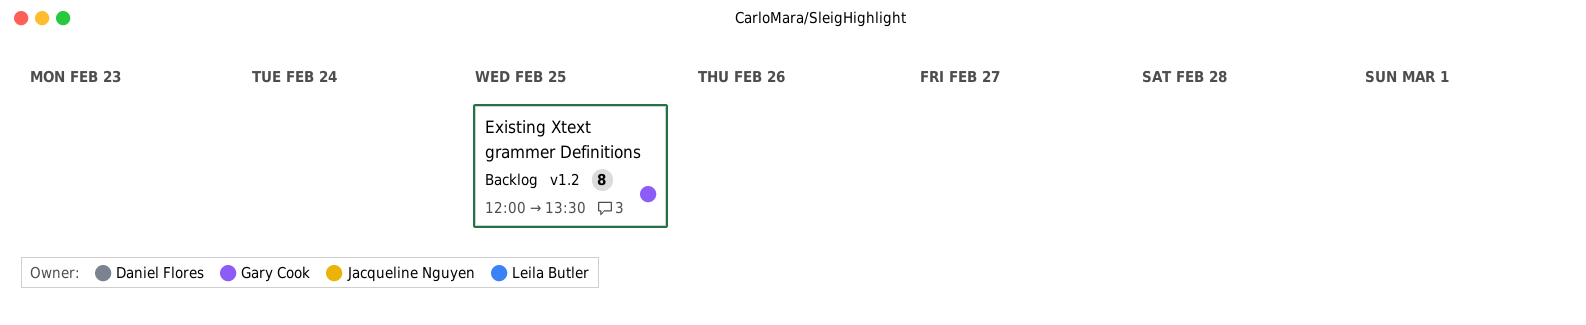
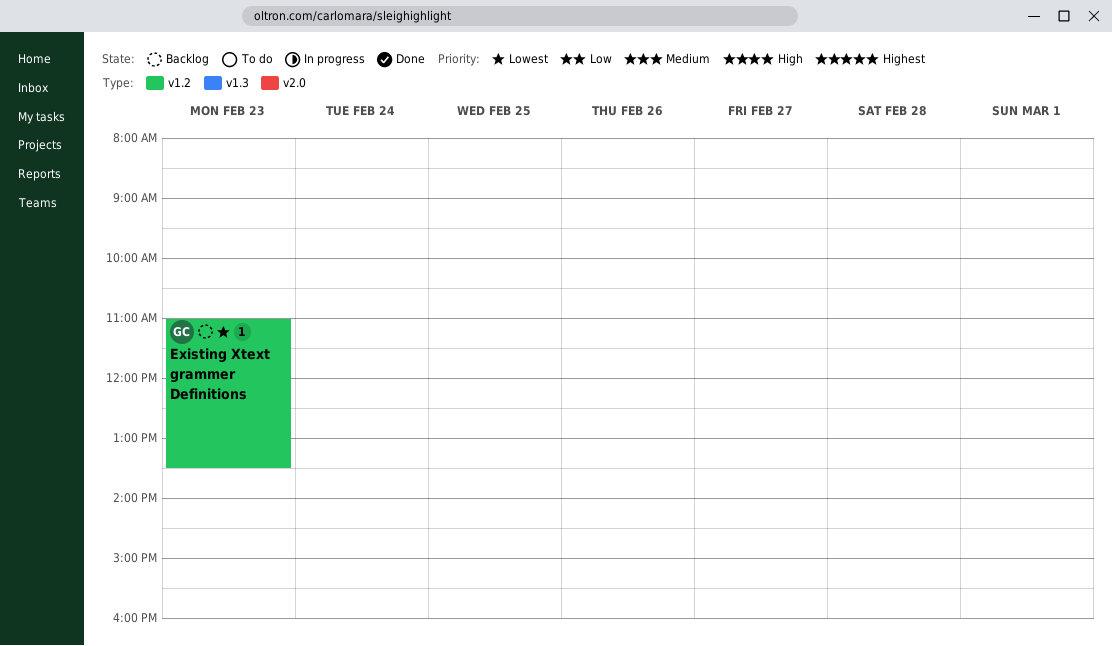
Existing Xtext grammer Definitions, estimate: 8 -> 1
Existing Xtext grammer Definitions, day: Feb 25 -> Feb 23
Existing Xtext grammer Definitions, begins: 12:00 -> 11:00

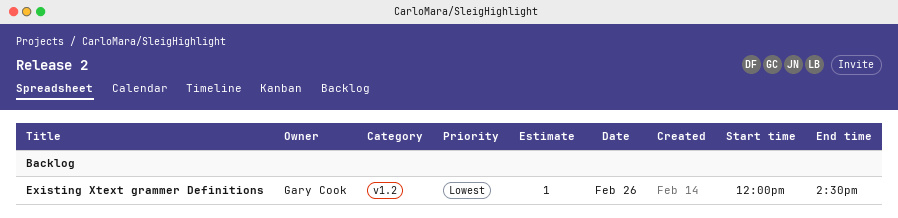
Existing Xtext grammer Definitions, day: Feb 23 -> Feb 26
Existing Xtext grammer Definitions, begins: 11:00 -> 12:00
Existing Xtext grammer Definitions, ends: 13:30 -> 14:30

